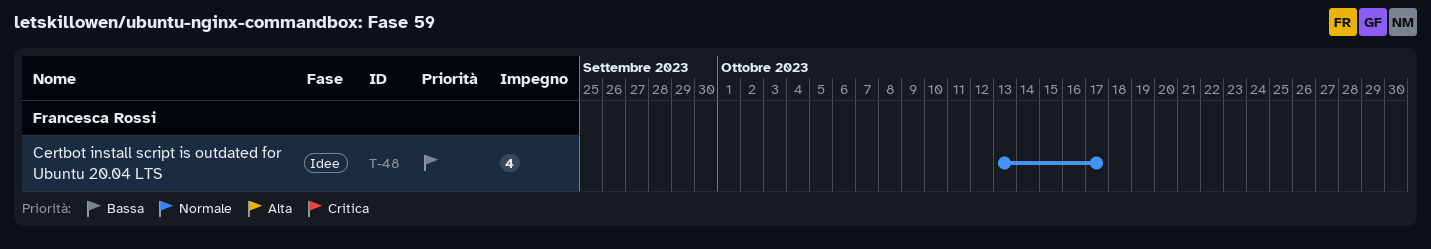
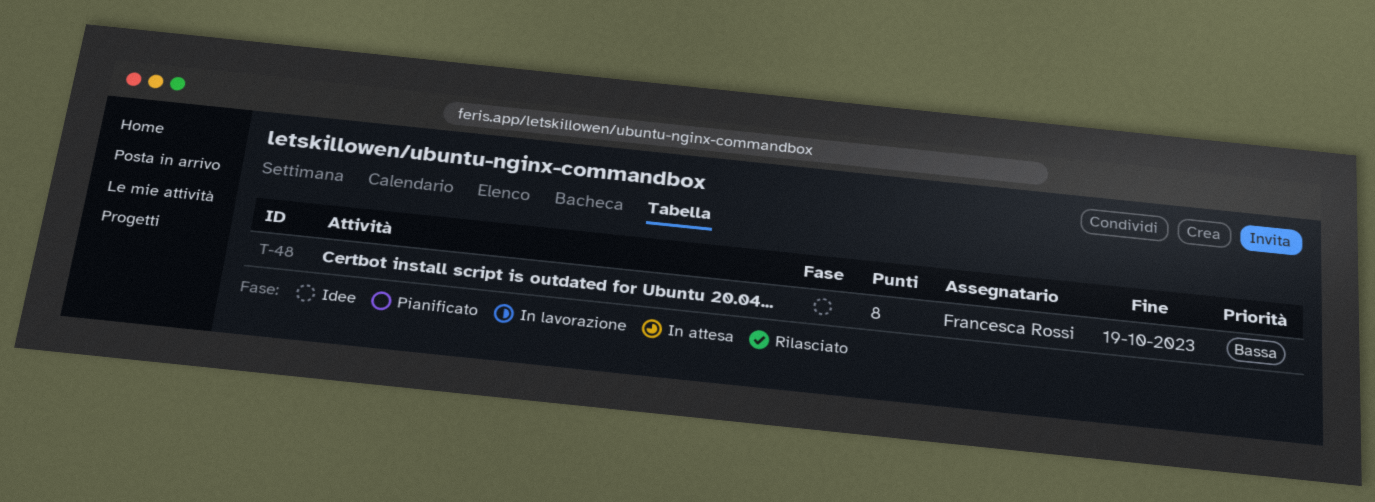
T-48, estimate: 4 -> 8
T-48, due: Oct 17 -> Oct 19

